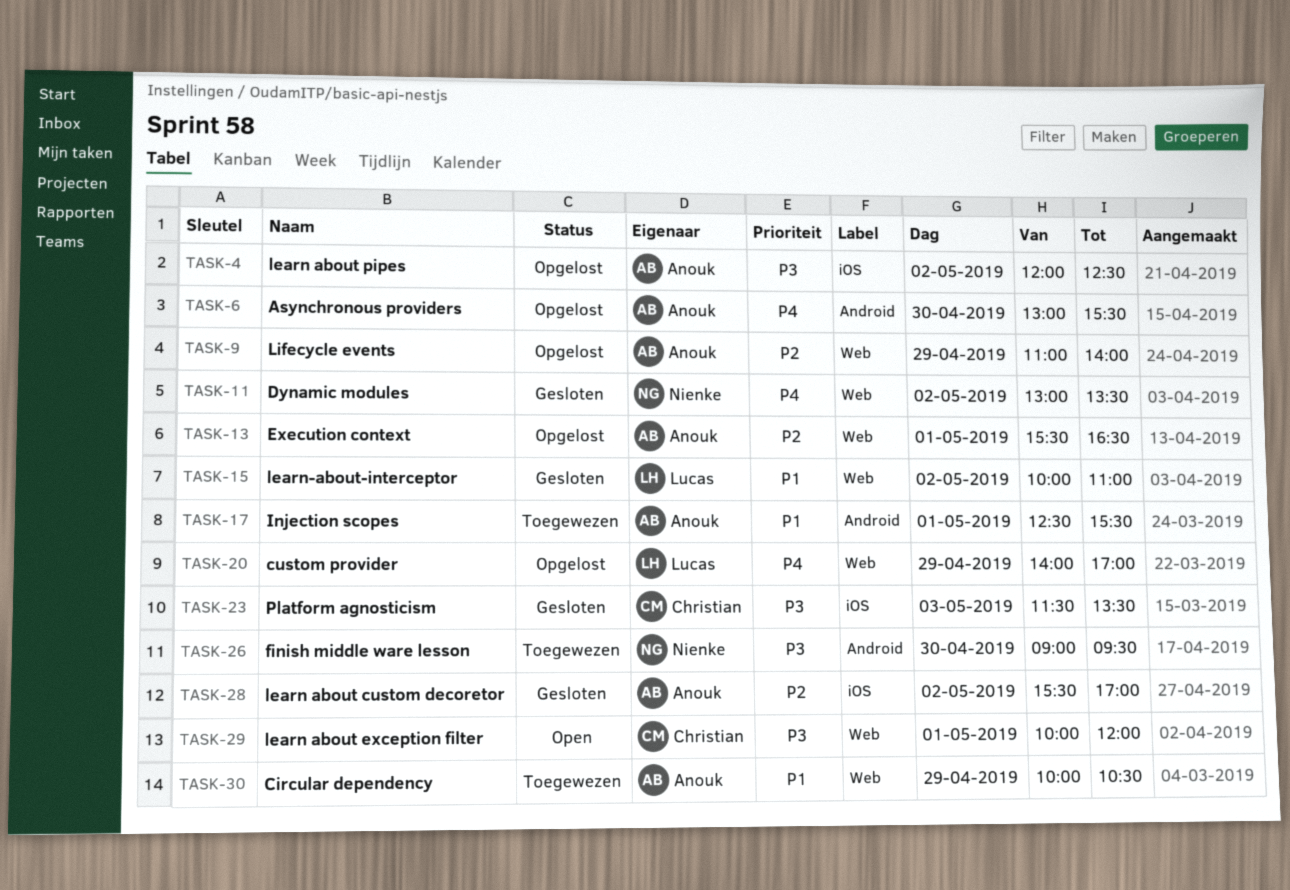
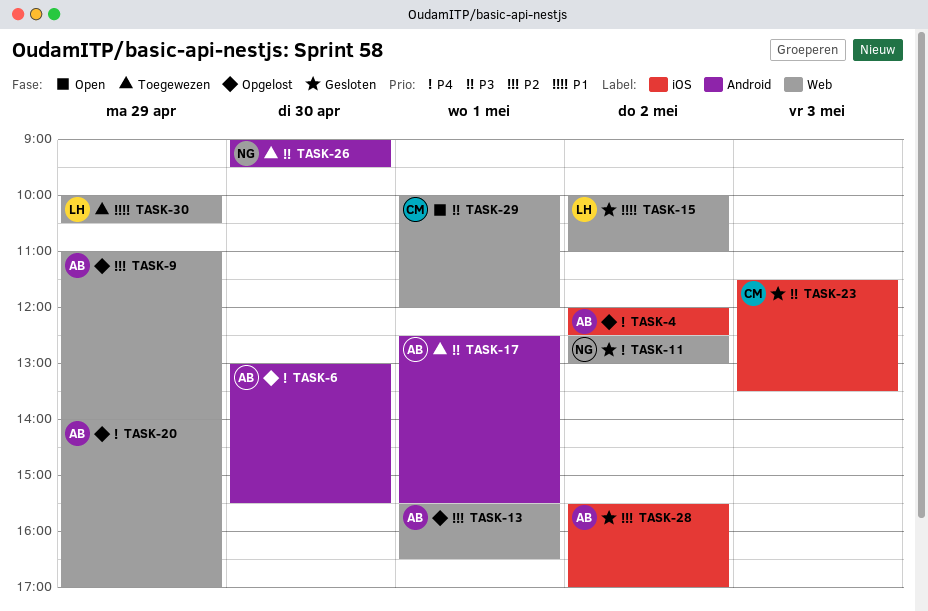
TASK-4, priority: P3 -> P4
TASK-11, begins: 13:00 -> 12:30
TASK-11, ends: 13:30 -> 13:00
TASK-17, priority: P1 -> P3
TASK-20, owner: Lucas -> Anouk
TASK-30, owner: Anouk -> Lucas

